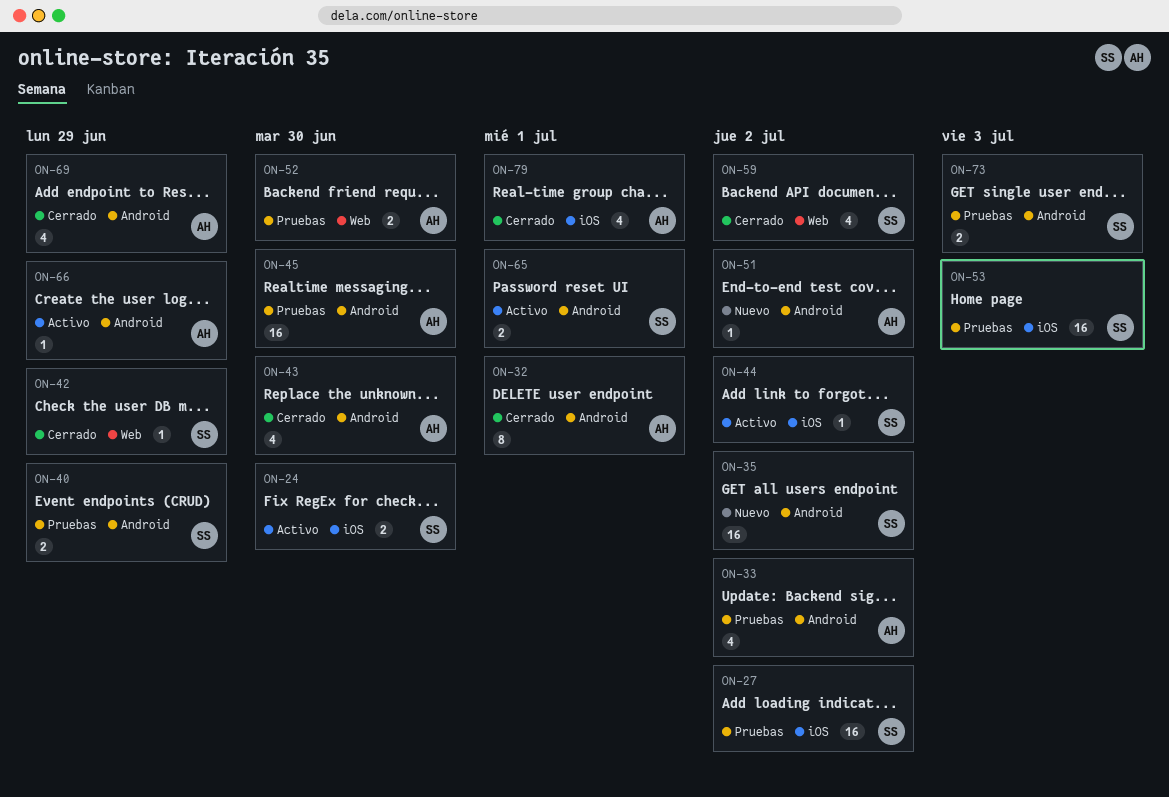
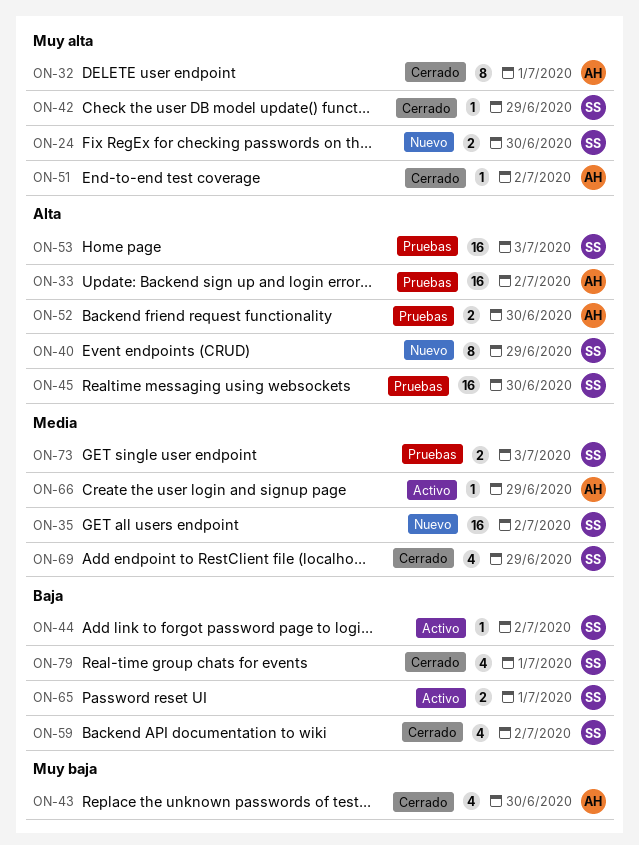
ON-24, status: Activo -> Nuevo
ON-27: present -> none
ON-33, estimate: 4 -> 16
ON-40, status: Pruebas -> Nuevo
ON-40, estimate: 2 -> 8
ON-45, owner: AH -> SS
ON-51, status: Nuevo -> Cerrado
ON-69, owner: AH -> SS
ON-79, owner: AH -> SS

